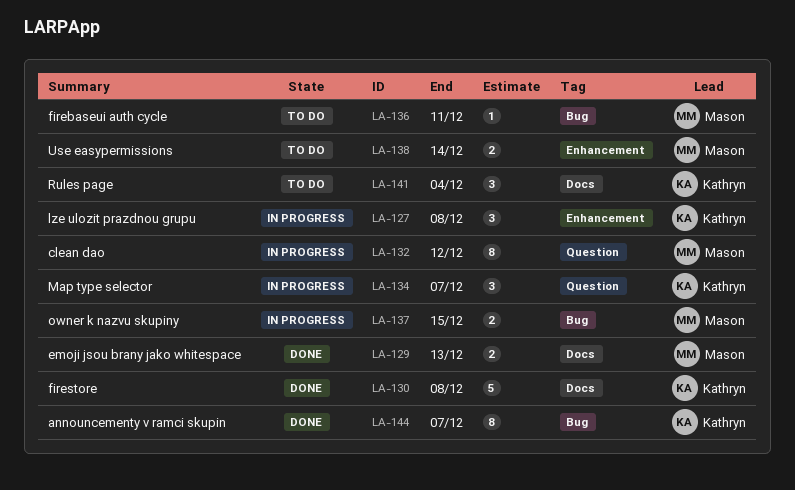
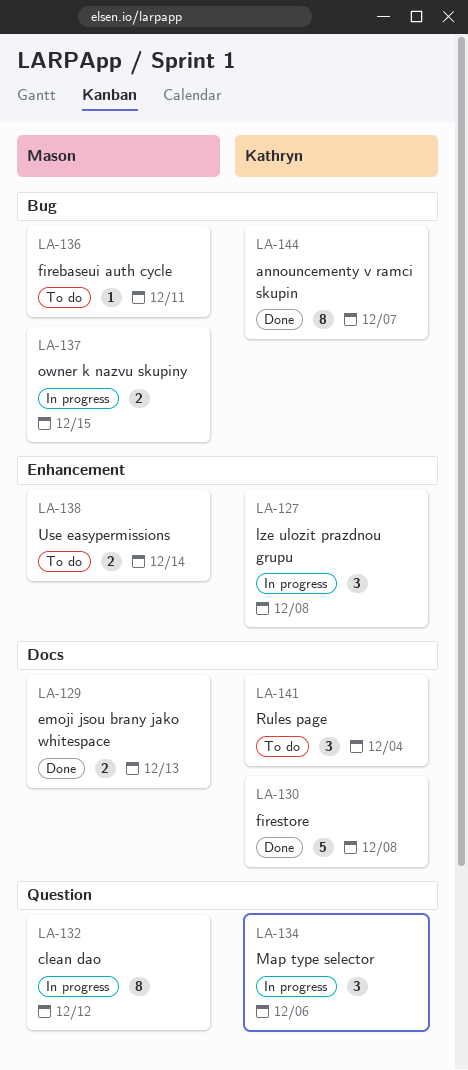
LA-134, due: Dec 7 -> Dec 6

